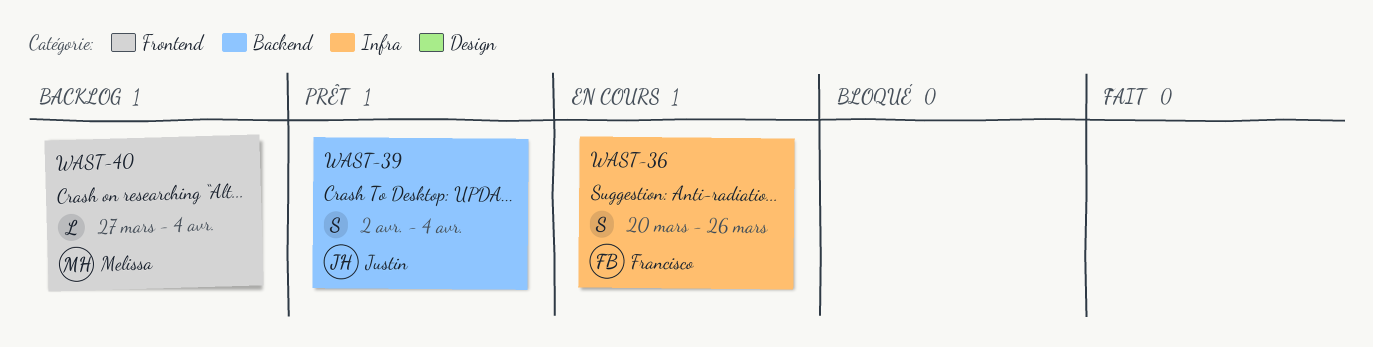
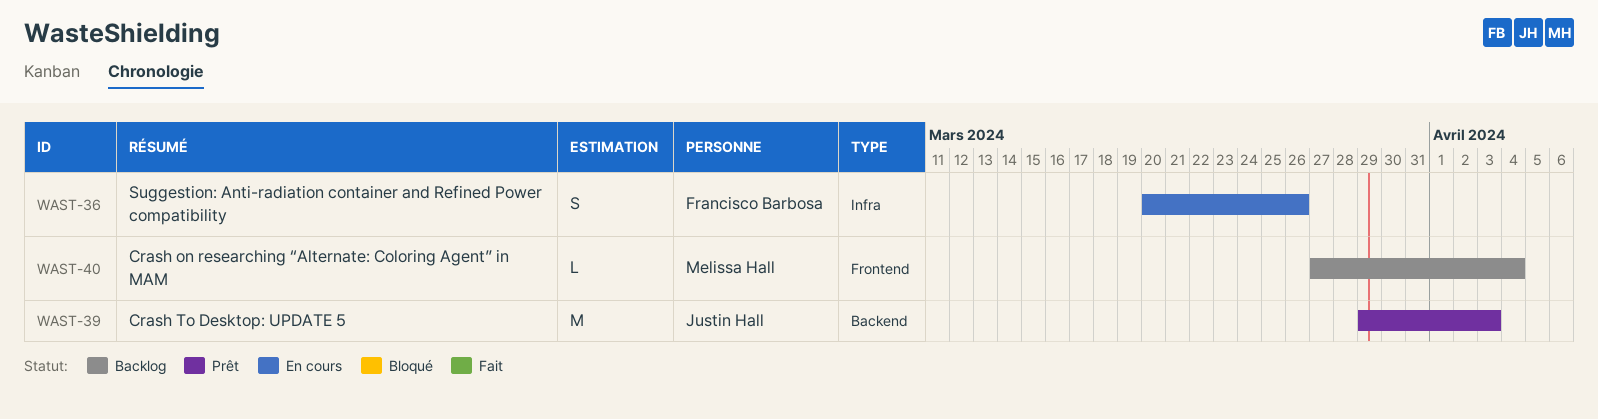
WAST-39, estimate: S -> M
WAST-39, start: Apr 2 -> Mar 29
WAST-39, due: Apr 4 -> Apr 3

